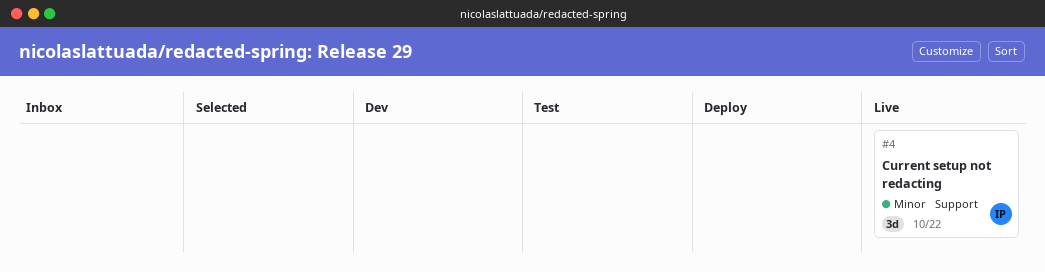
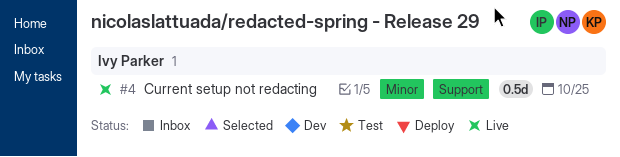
#4, estimate: 3d -> 0.5d
#4, due: Oct 22 -> Oct 25

